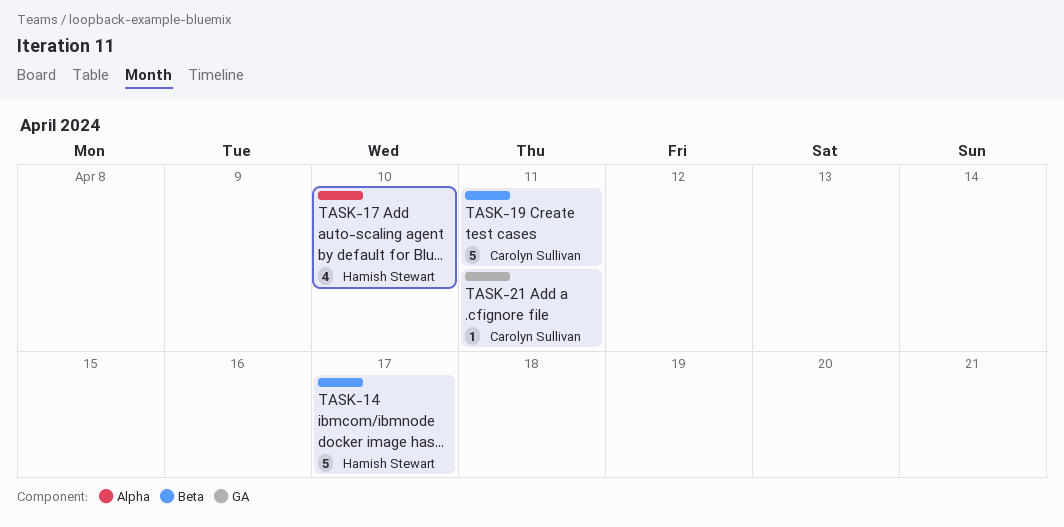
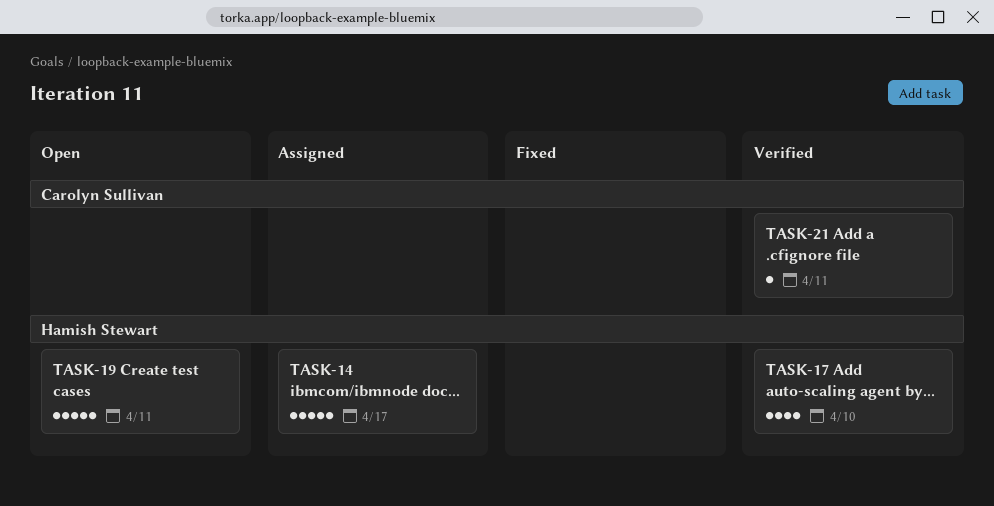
TASK-19, owner: Carolyn Sullivan -> Hamish Stewart

